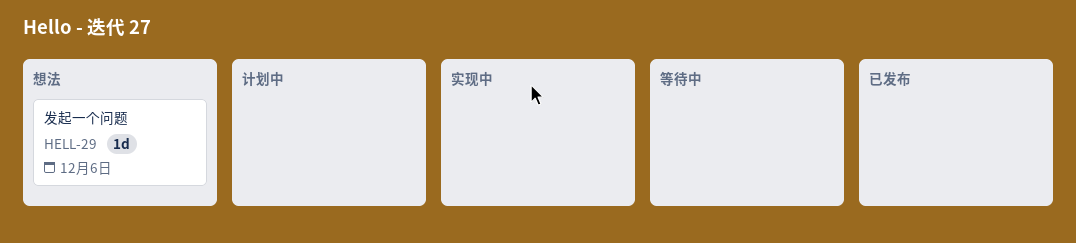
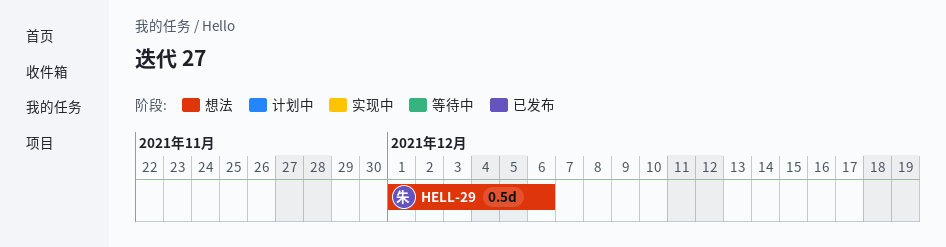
HELL-29, estimate: 1d -> 0.5d

